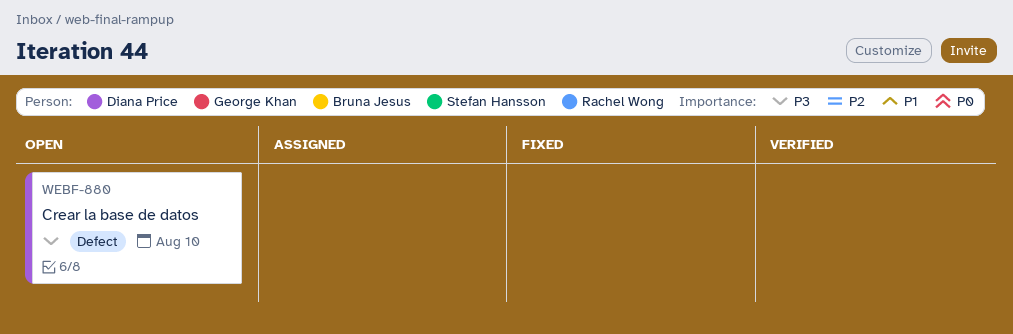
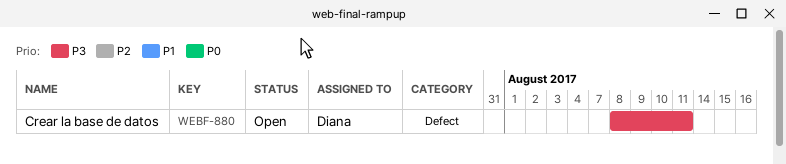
WEBF-880, due: Aug 10 -> Aug 11

